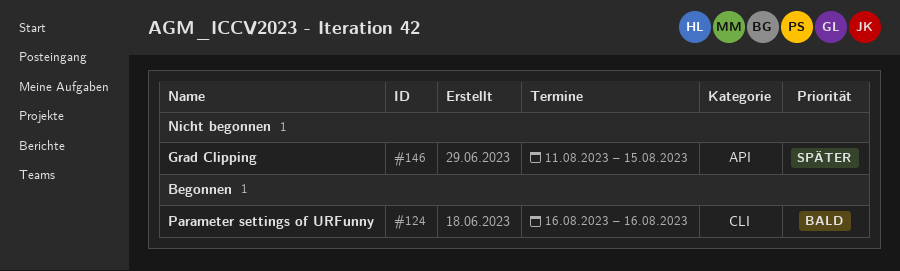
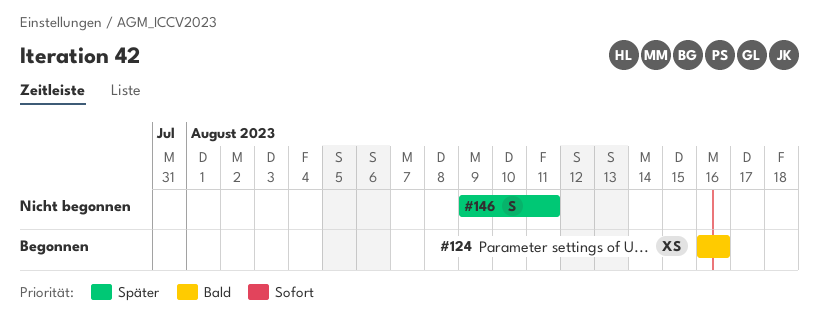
#146, start: Aug 11 -> Aug 9
#146, due: Aug 15 -> Aug 11

